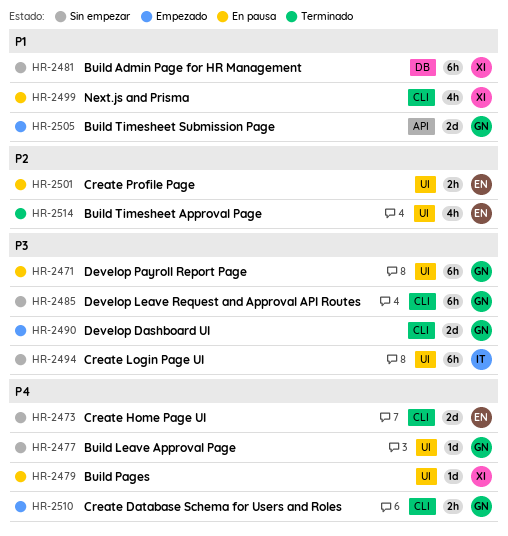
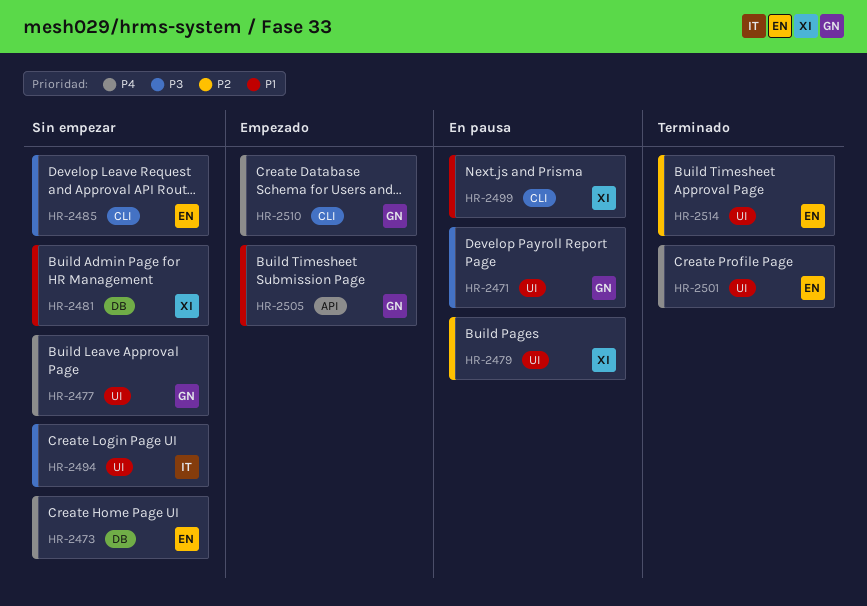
HR-2473, label: CLI -> DB
HR-2479, priority: P4 -> P2
HR-2485, owner: GN -> EN
HR-2490: present -> none
HR-2501, status: En pausa -> Terminado
HR-2501, priority: P2 -> P4

